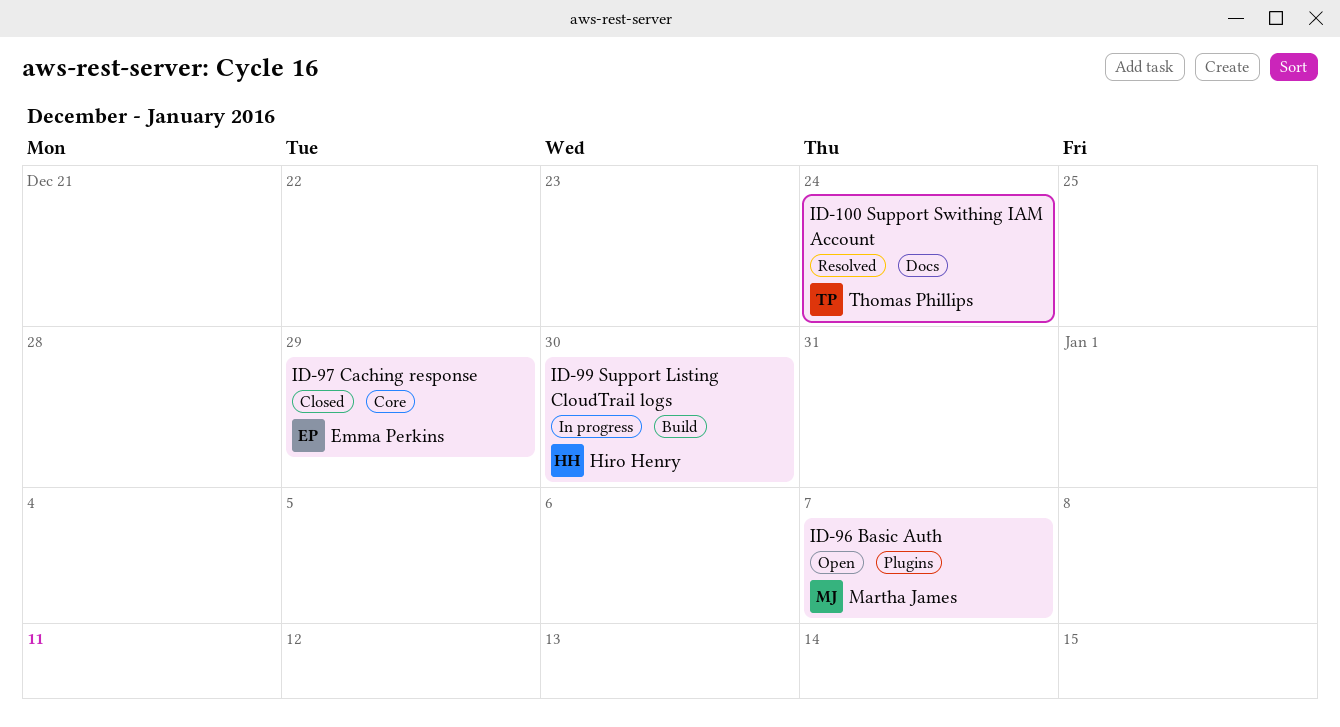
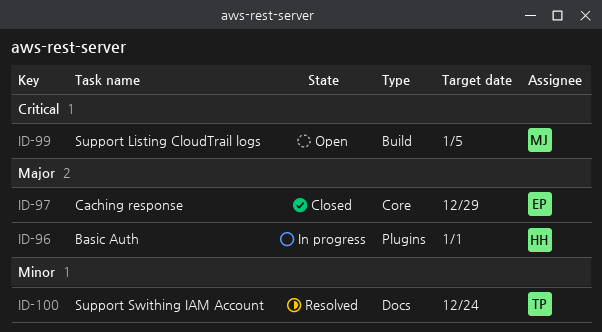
ID-96, status: Open -> In progress
ID-96, owner: Martha James -> Hiro Henry
ID-96, due: Jan 7 -> Jan 1
ID-99, status: In progress -> Open
ID-99, owner: Hiro Henry -> Martha James
ID-99, due: Dec 30 -> Jan 5

